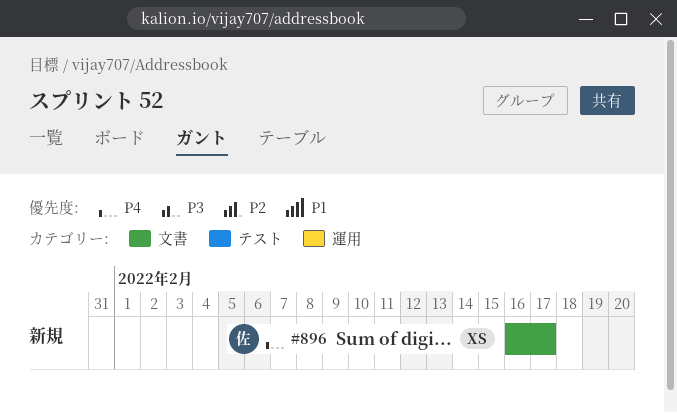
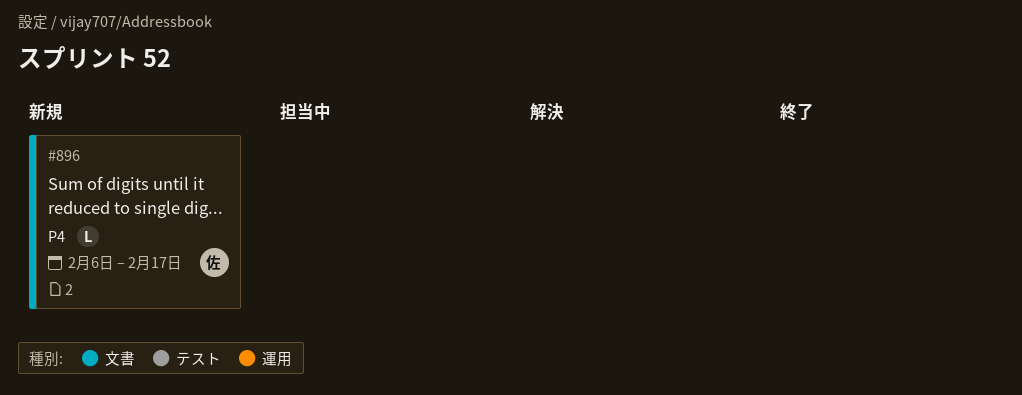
#896, estimate: XS -> L
#896, start: Feb 16 -> Feb 6

